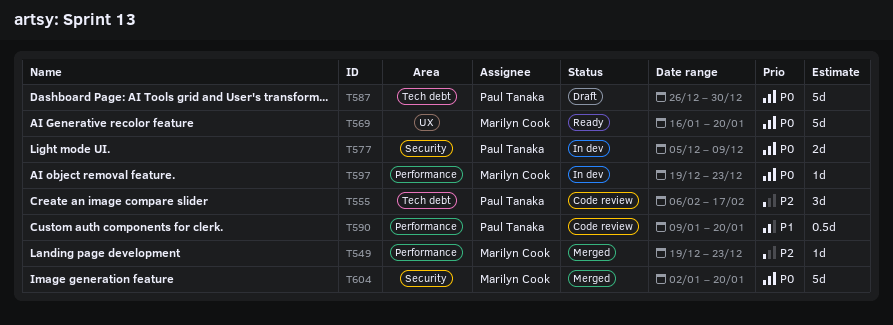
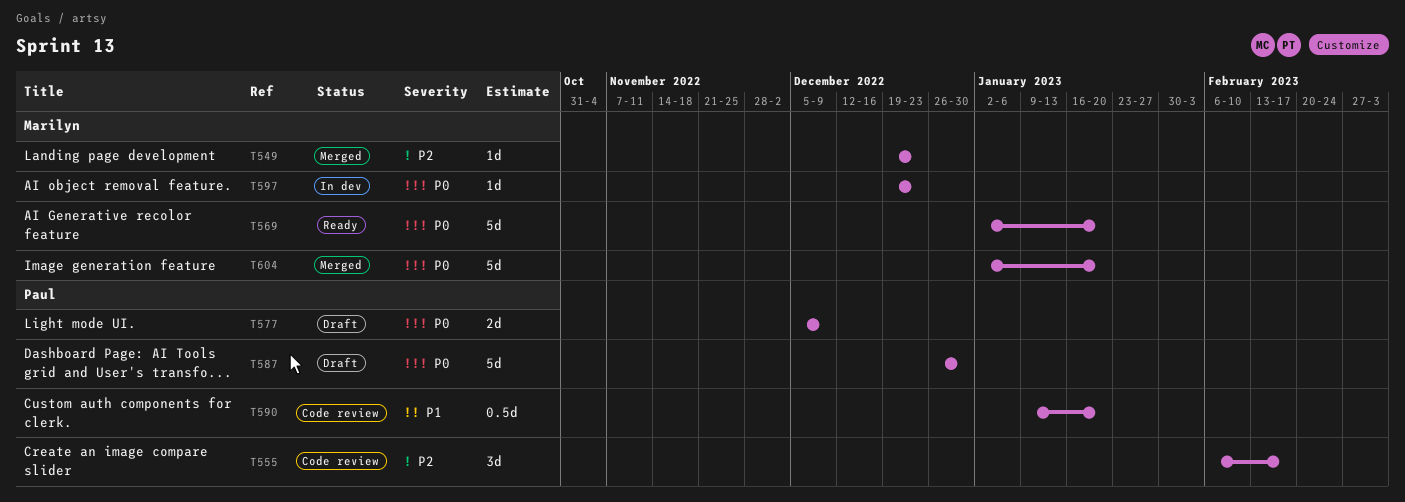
T569, start: Jan 16 -> Jan 2
T577, status: In dev -> Draft

